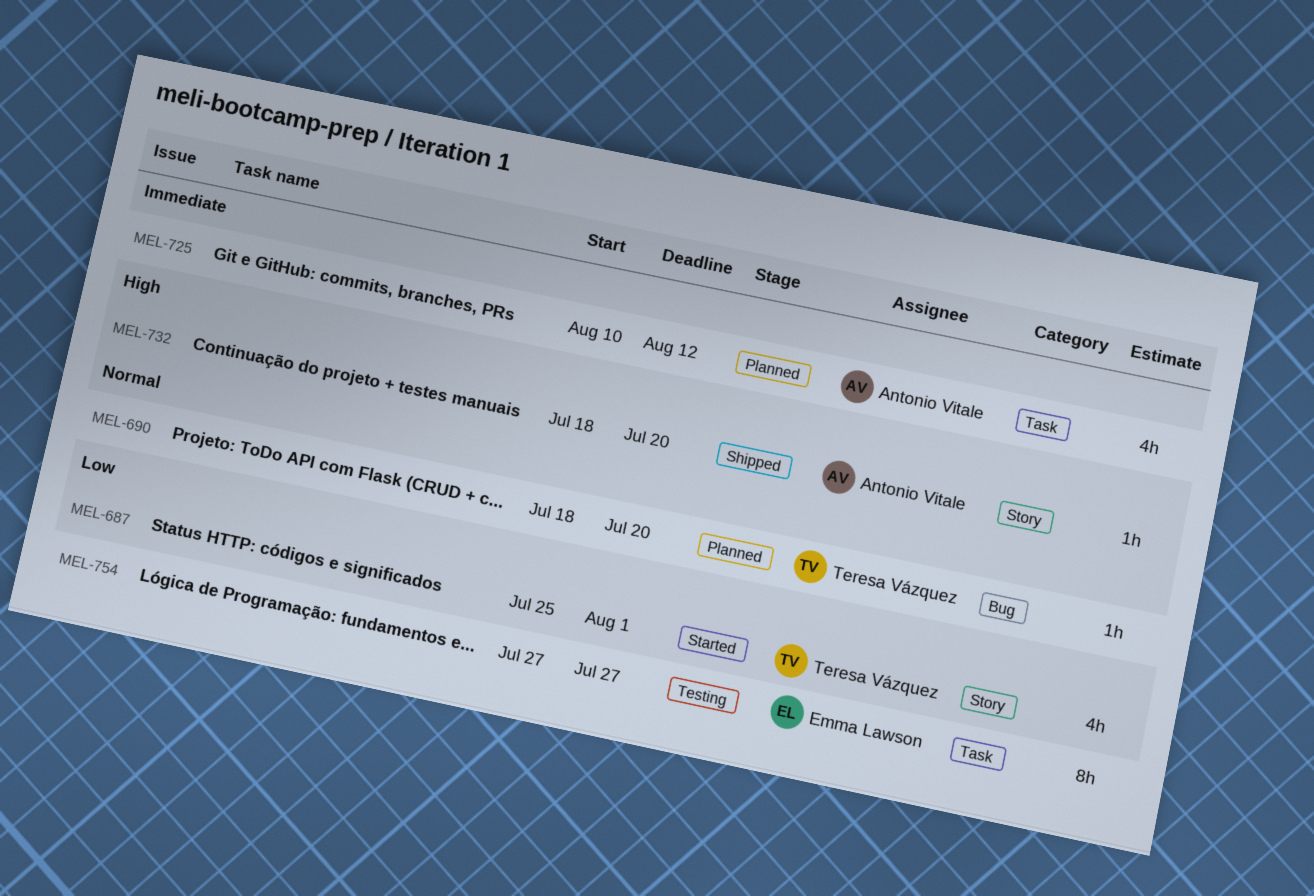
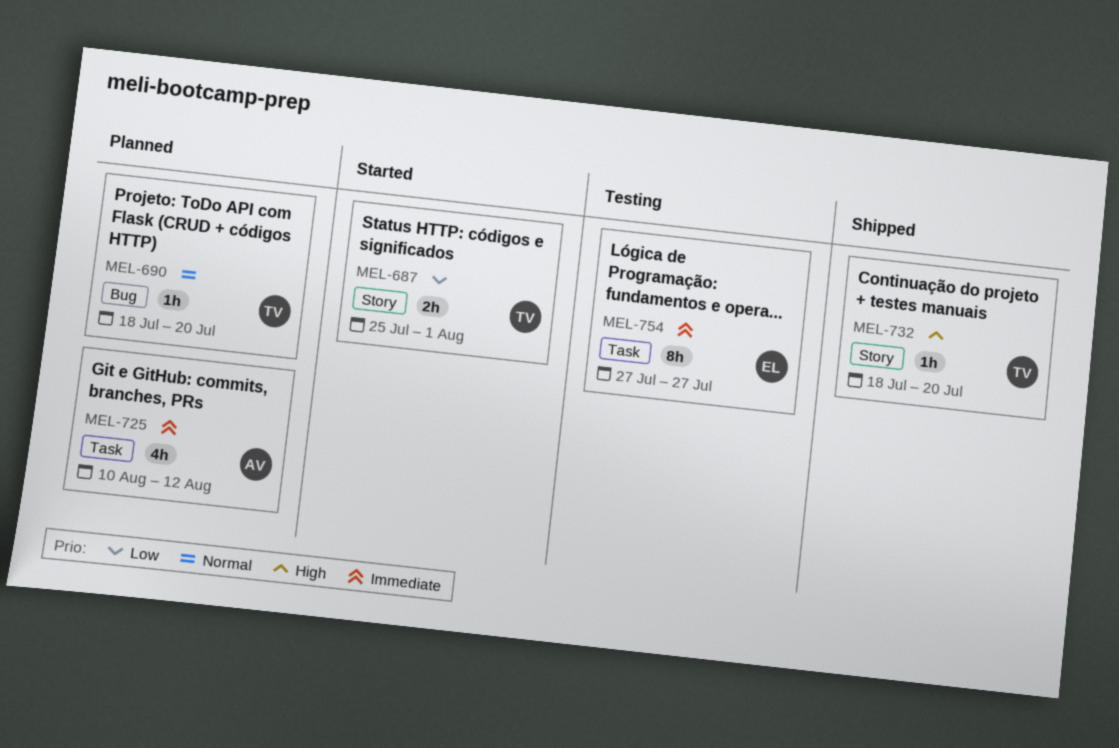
MEL-687, estimate: 4h -> 2h
MEL-732, owner: Antonio Vitale -> Teresa Vázquez
MEL-754, priority: Low -> Immediate

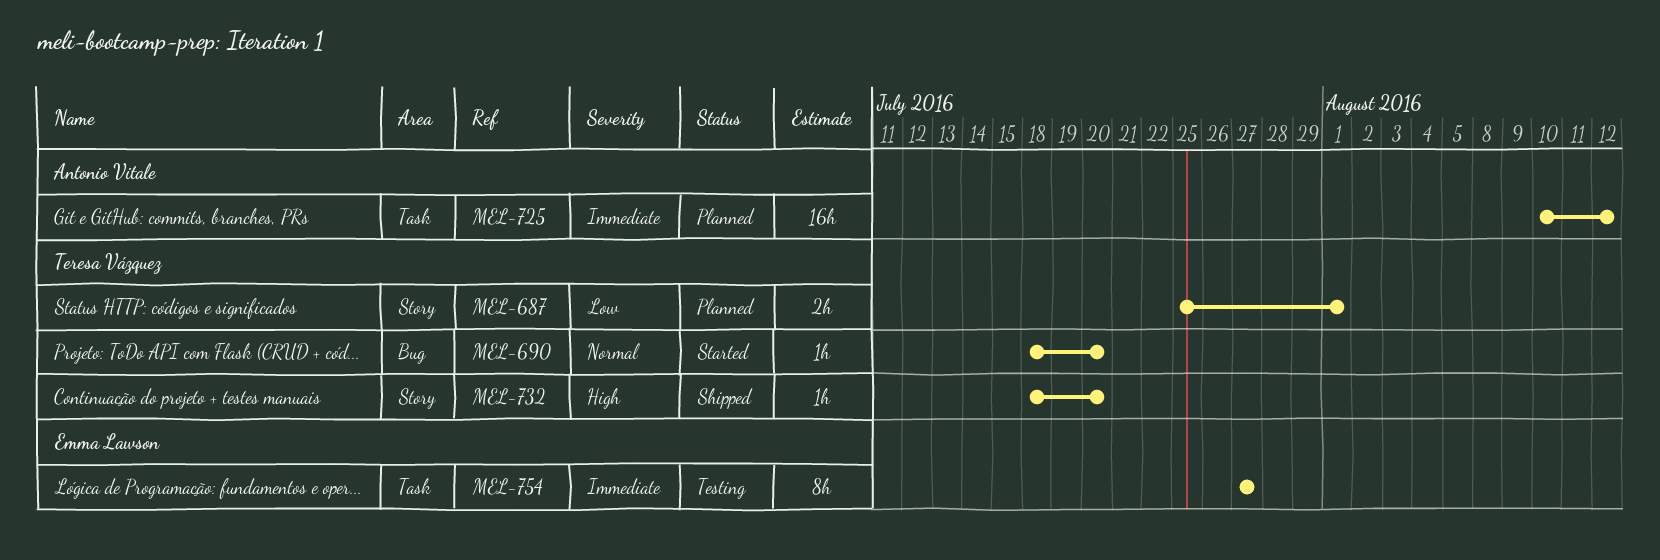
MEL-687, status: Started -> Planned
MEL-690, status: Planned -> Started
MEL-725, estimate: 4h -> 16h

